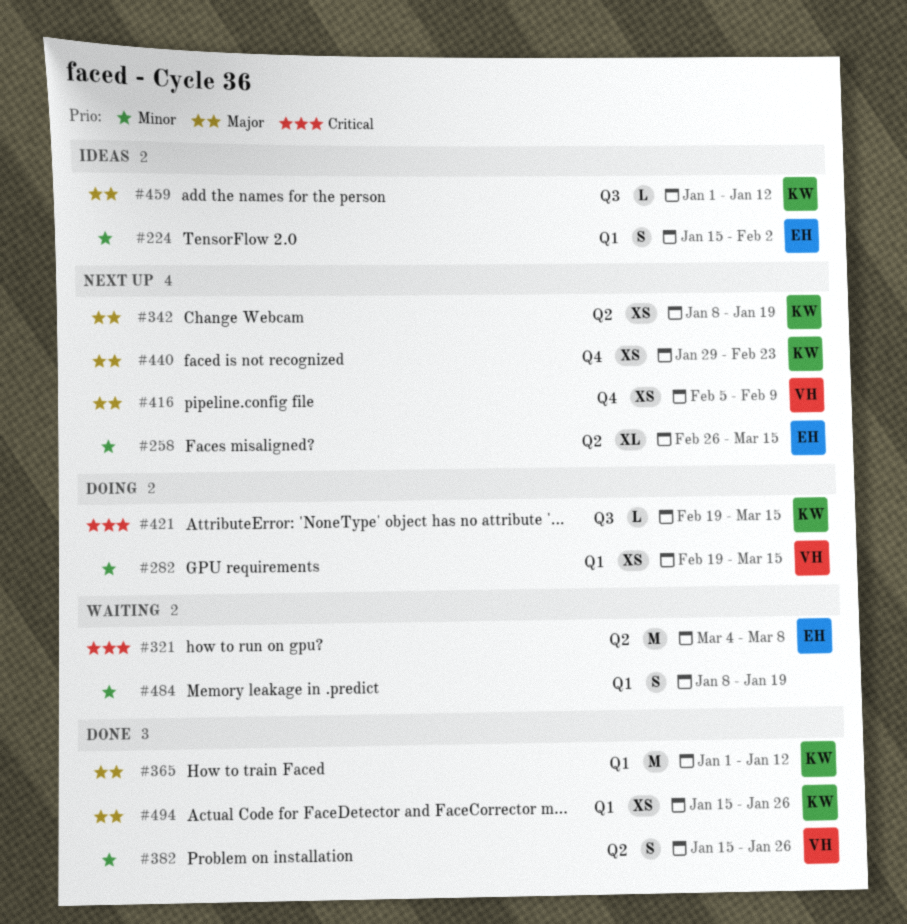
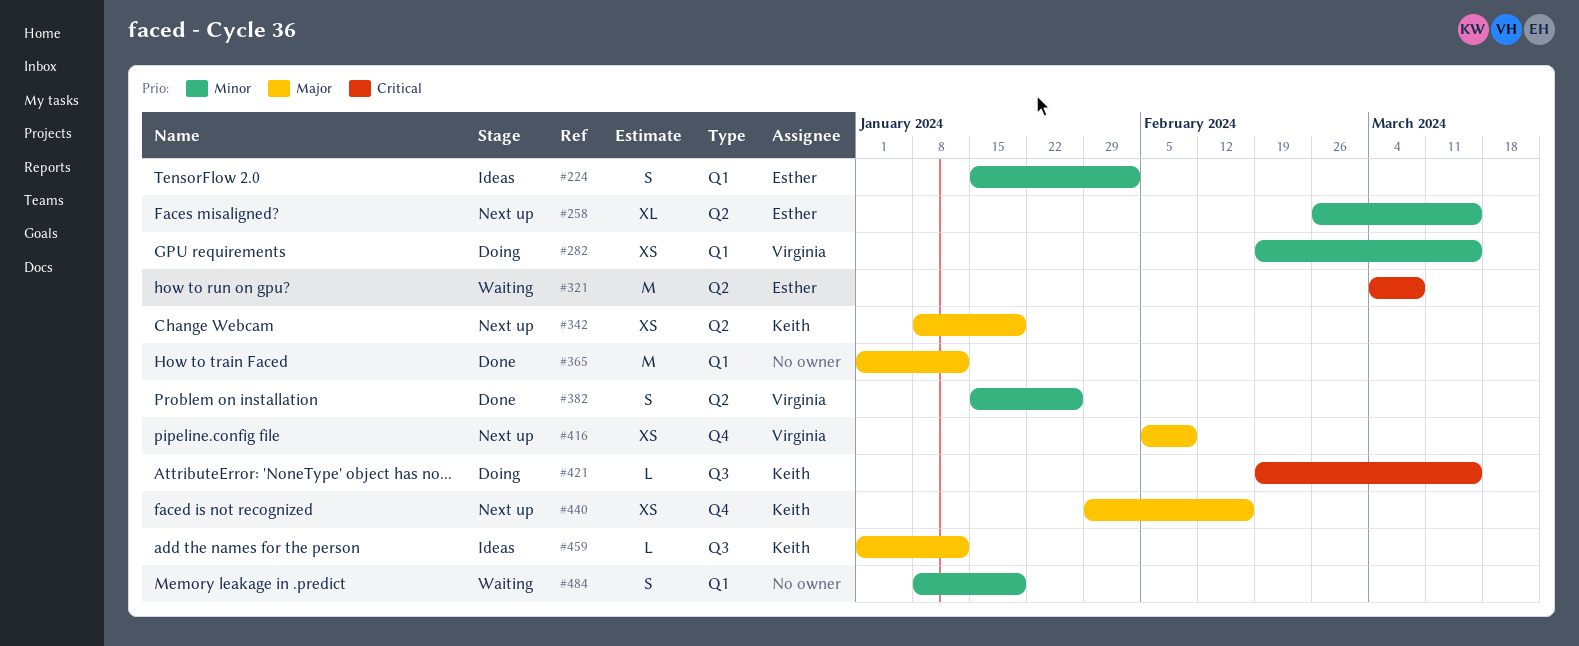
#365, owner: Keith -> none
#440, due: Feb 23 -> Feb 16
#494: present -> none

